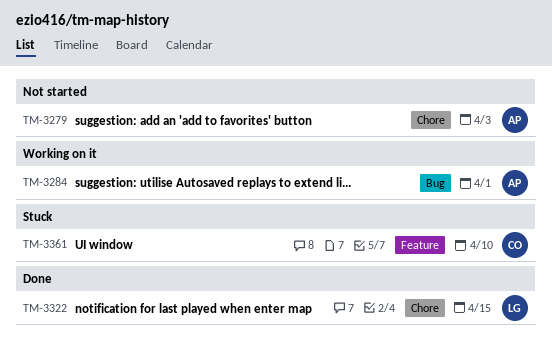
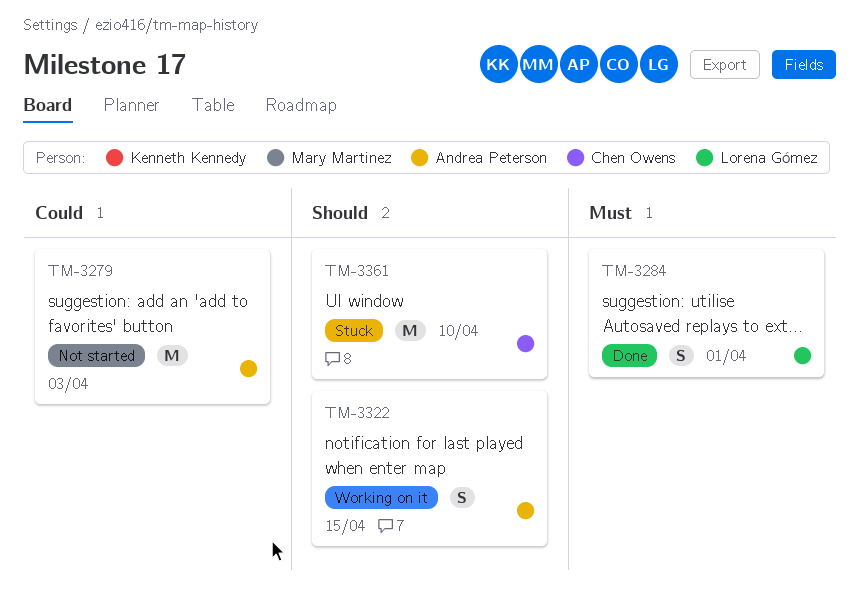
TM-3284, status: Working on it -> Done
TM-3284, owner: Andrea Peterson -> Lorena Gómez
TM-3322, status: Done -> Working on it
TM-3322, owner: Lorena Gómez -> Andrea Peterson

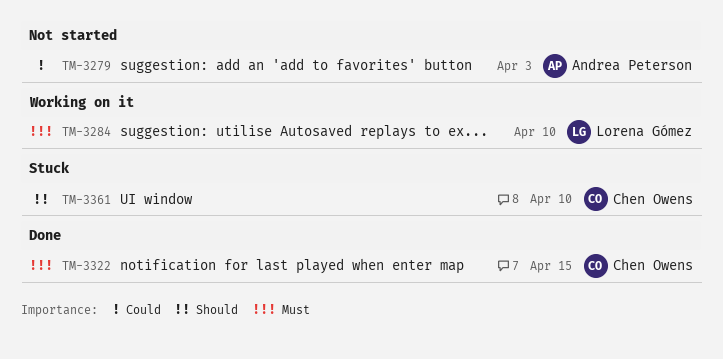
TM-3284, status: Done -> Working on it
TM-3284, due: Apr 1 -> Apr 10
TM-3322, status: Working on it -> Done
TM-3322, owner: Andrea Peterson -> Chen Owens
TM-3322, priority: Should -> Must

